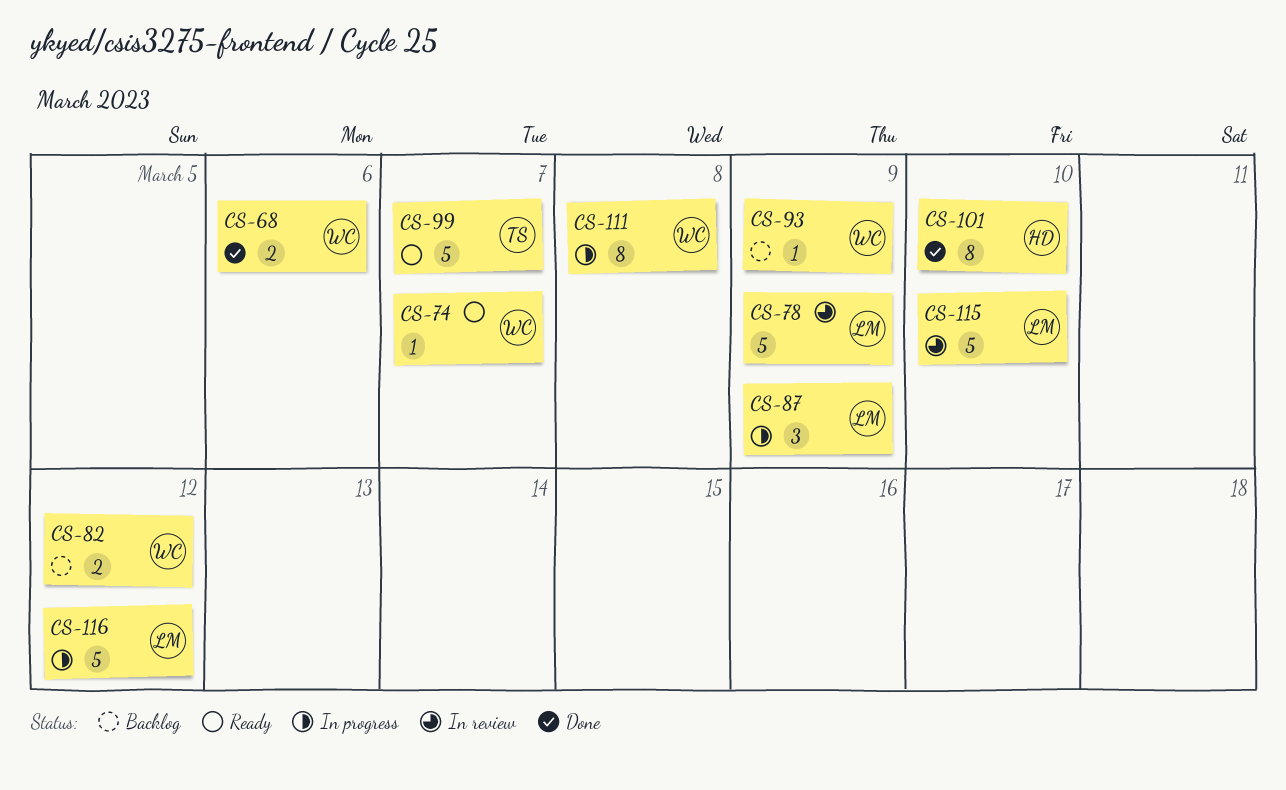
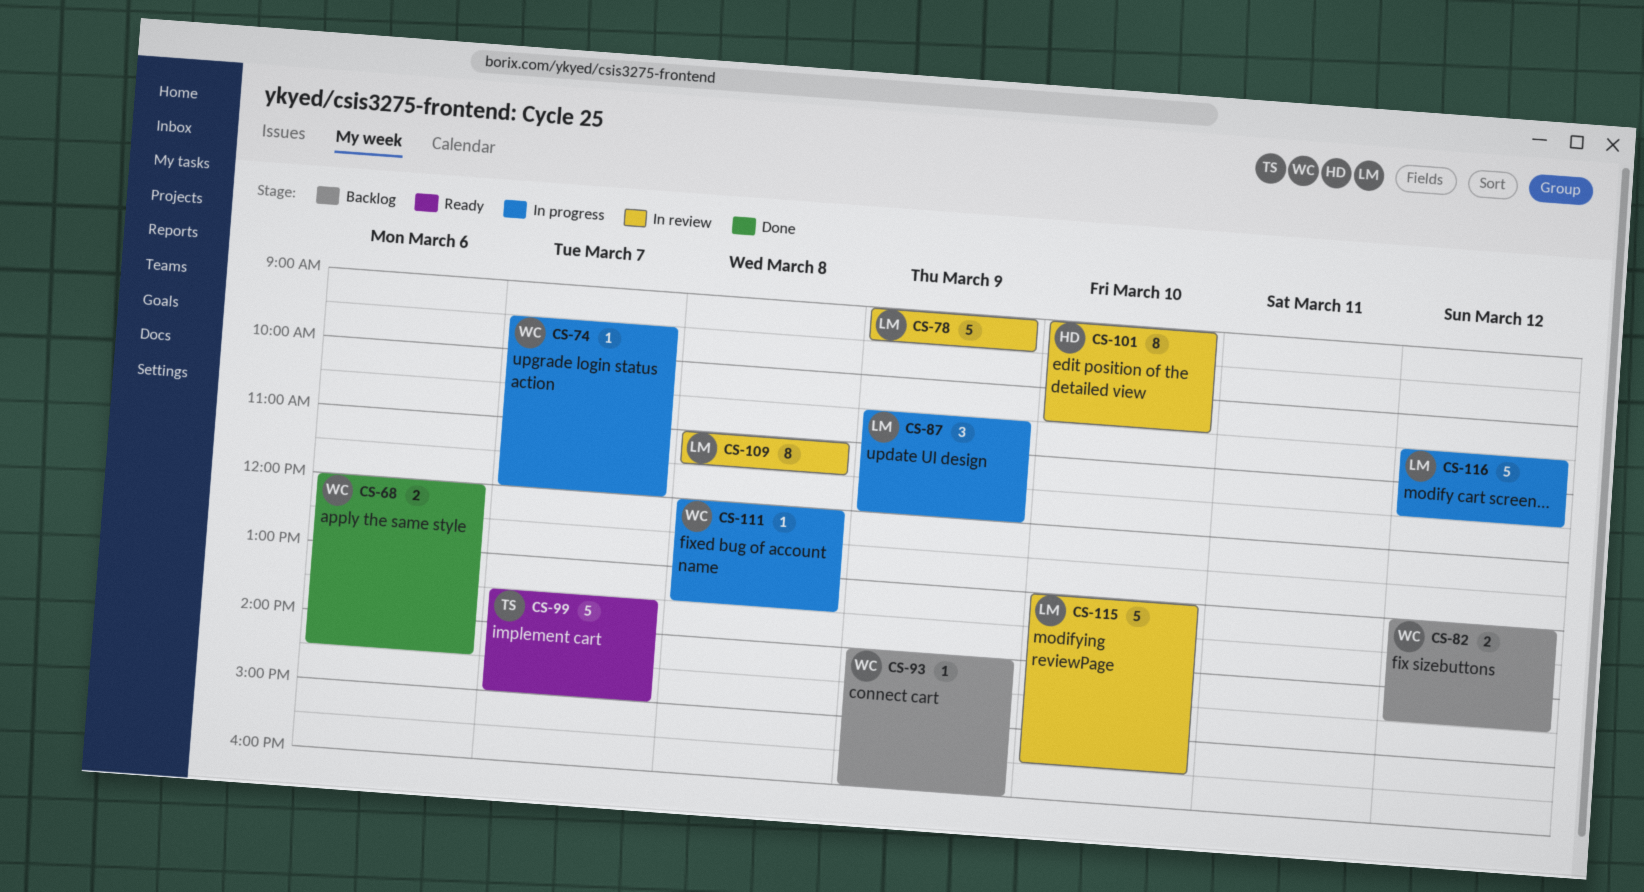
CS-74, status: Ready -> In progress
CS-101, status: Done -> In review
CS-109: none -> present
CS-111, estimate: 8 -> 1

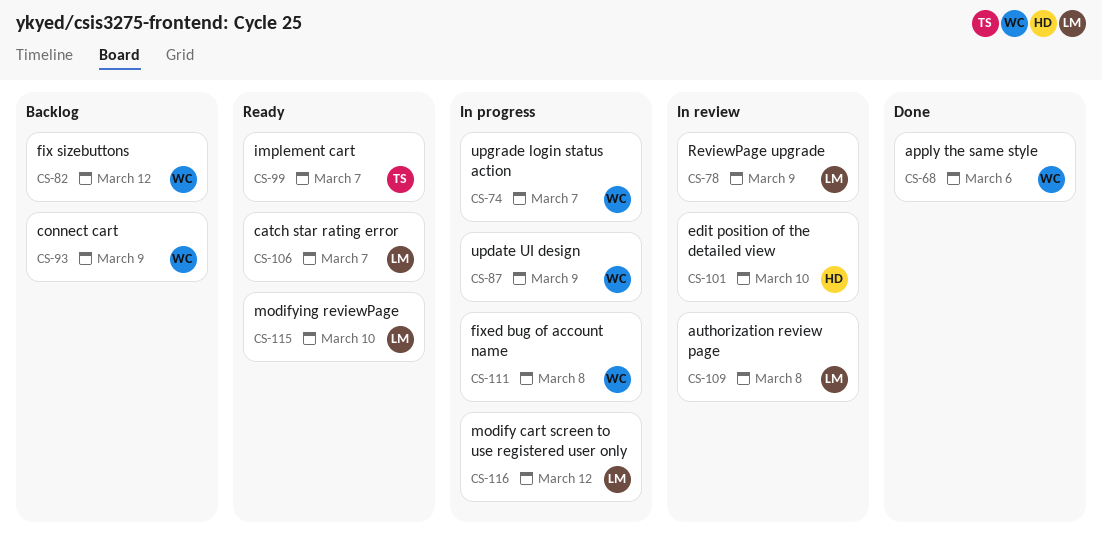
CS-87, owner: LM -> WC
CS-106: none -> present
CS-115, status: In review -> Ready

